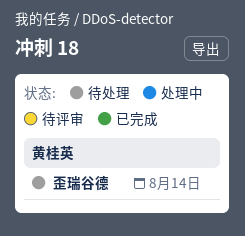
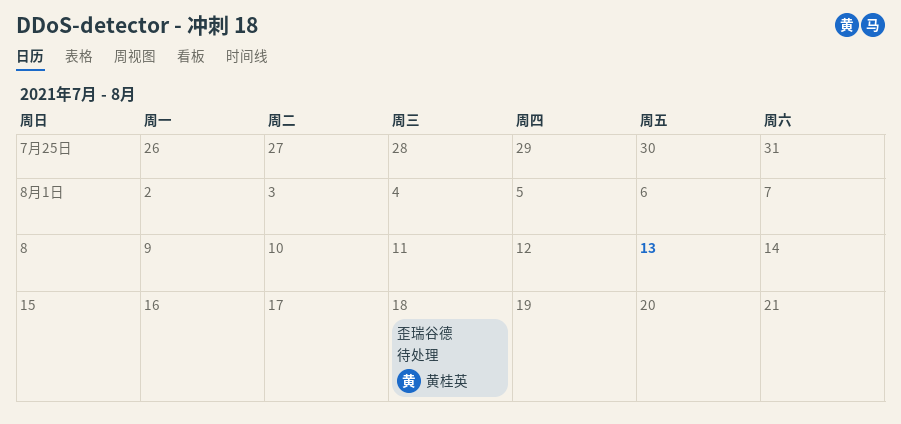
歪瑞谷德, due: Aug 14 -> Aug 18

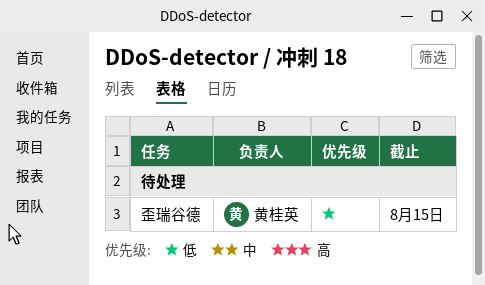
歪瑞谷德, due: Aug 18 -> Aug 15

